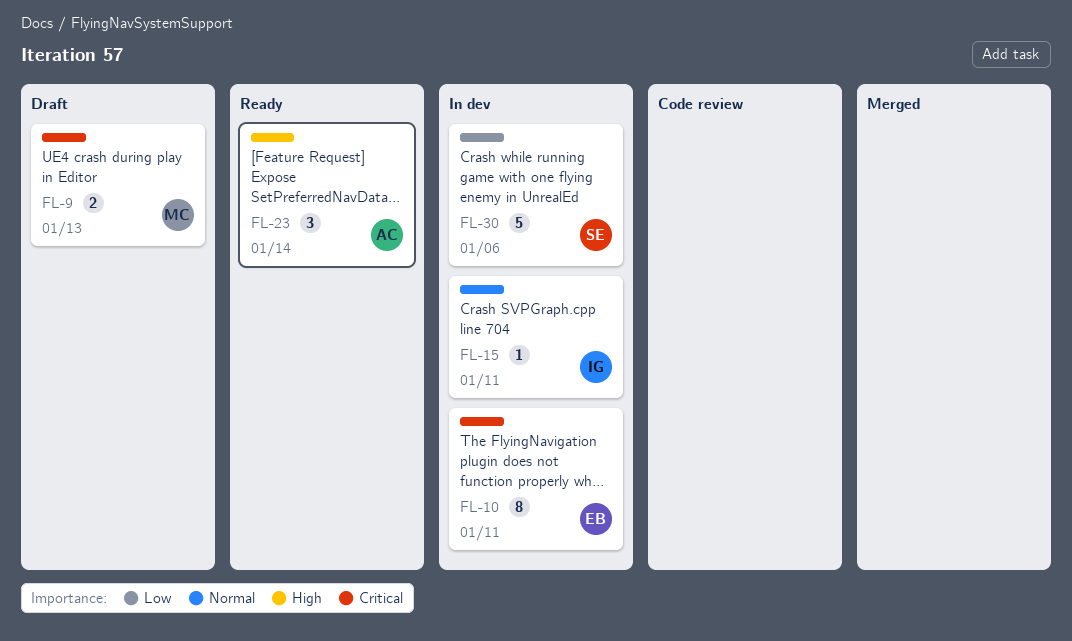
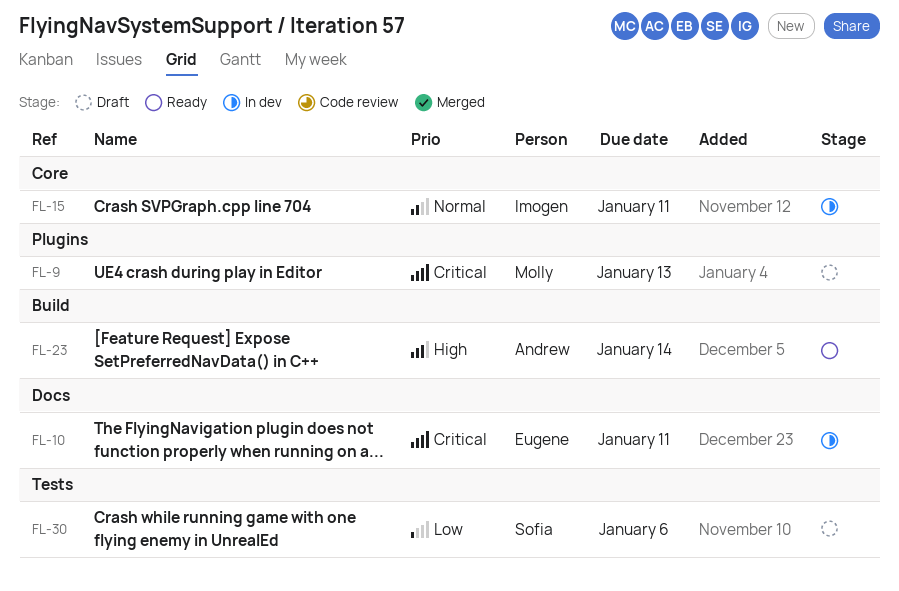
FL-30, status: In dev -> Draft

